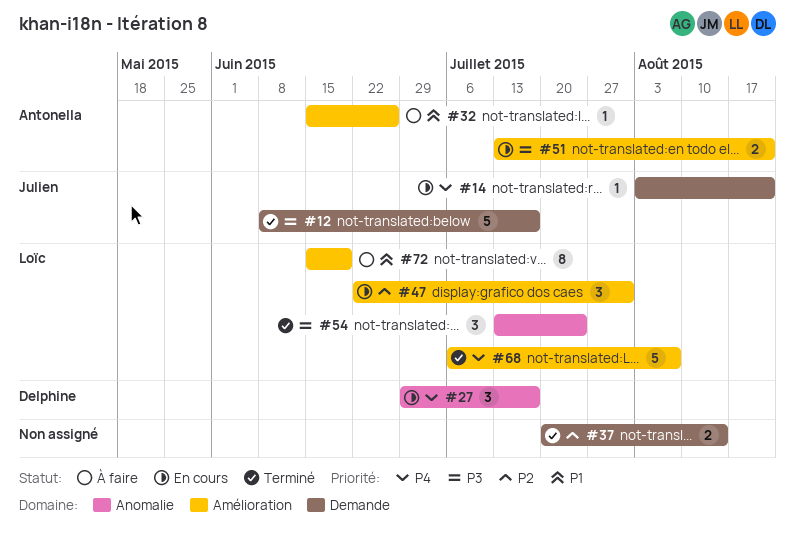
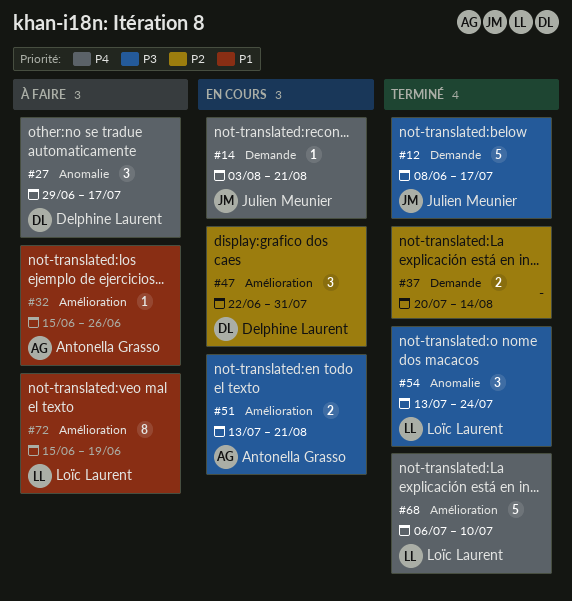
#27, status: En cours -> À faire
#47, owner: Loïc Laurent -> Delphine Laurent
#68, due: Aug 7 -> Jul 10

